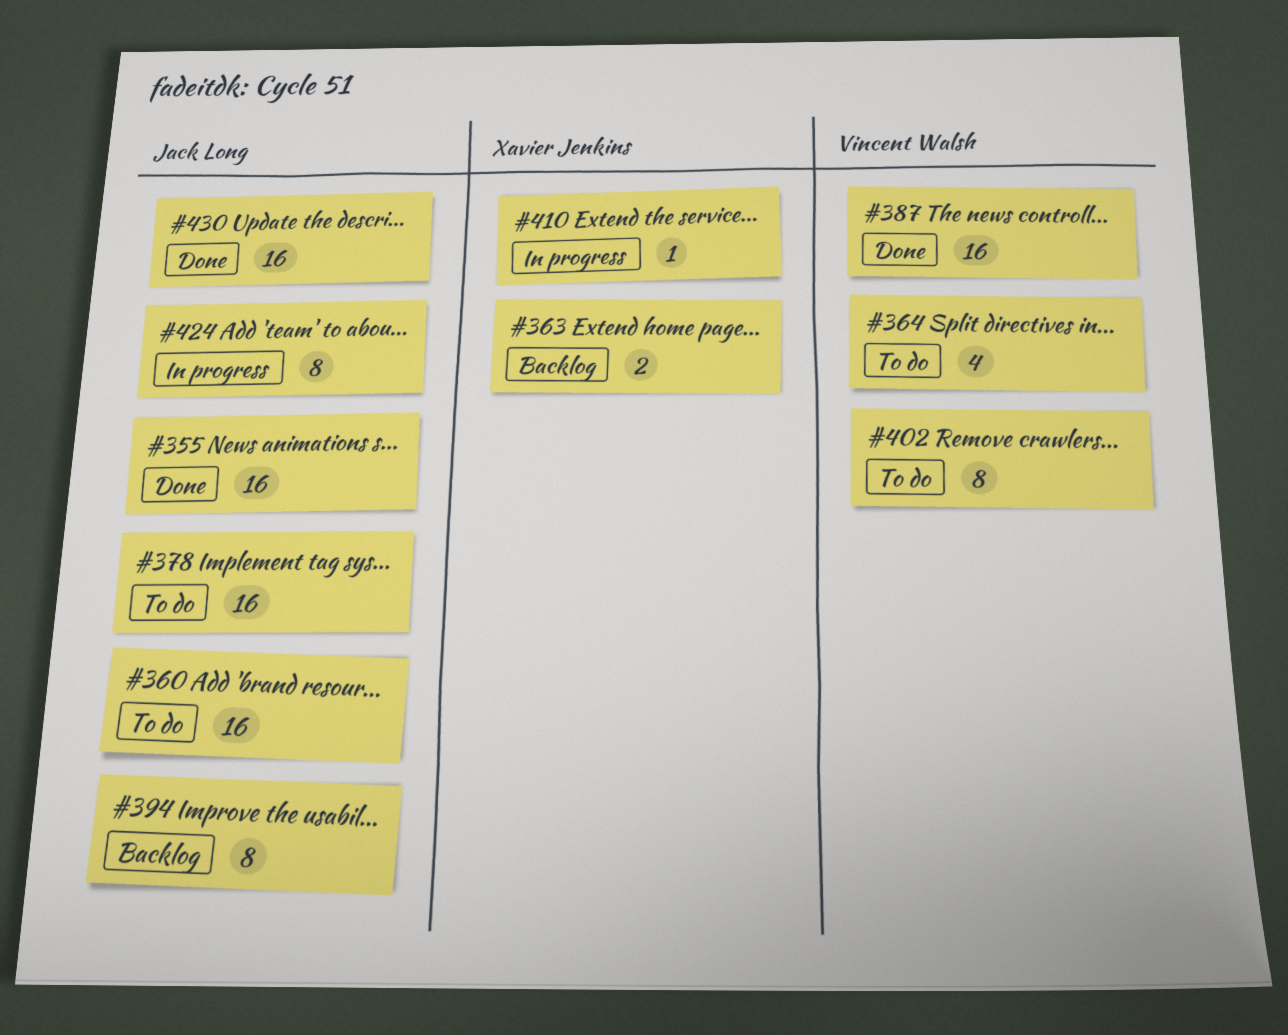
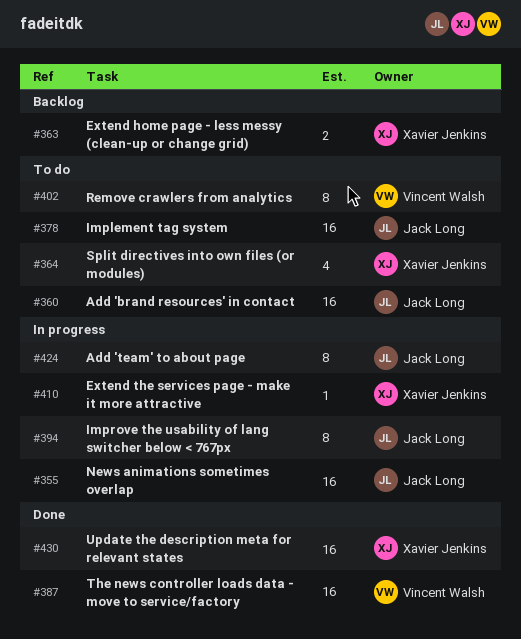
#355, status: Done -> In progress
#364, owner: Vincent Walsh -> Xavier Jenkins
#394, status: Backlog -> In progress
#430, owner: Jack Long -> Xavier Jenkins

